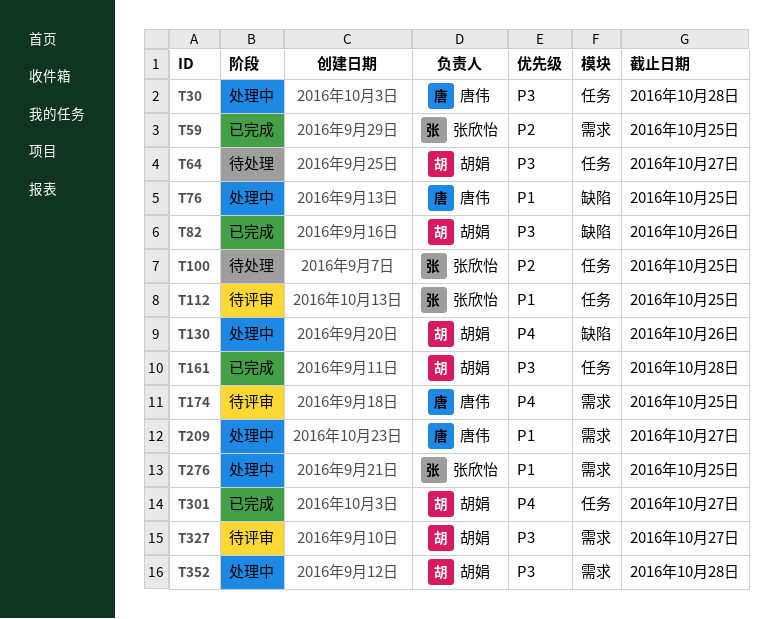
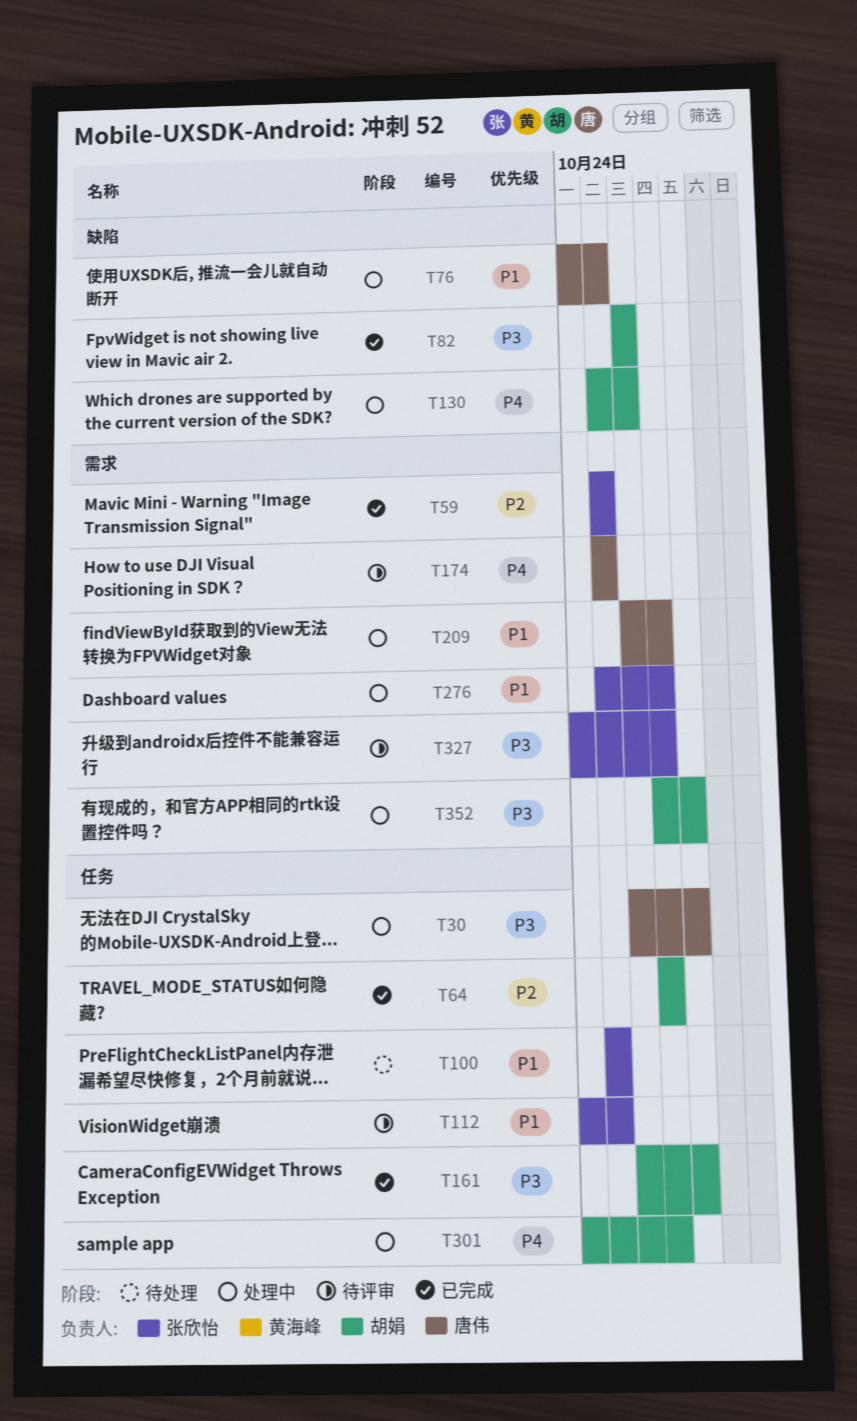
T64, status: 待处理 -> 已完成
T64, priority: P3 -> P2
T100, priority: P2 -> P1
T276, due: Oct 25 -> Oct 27
T301, status: 已完成 -> 处理中
T327, owner: 胡娟 -> 张欣怡

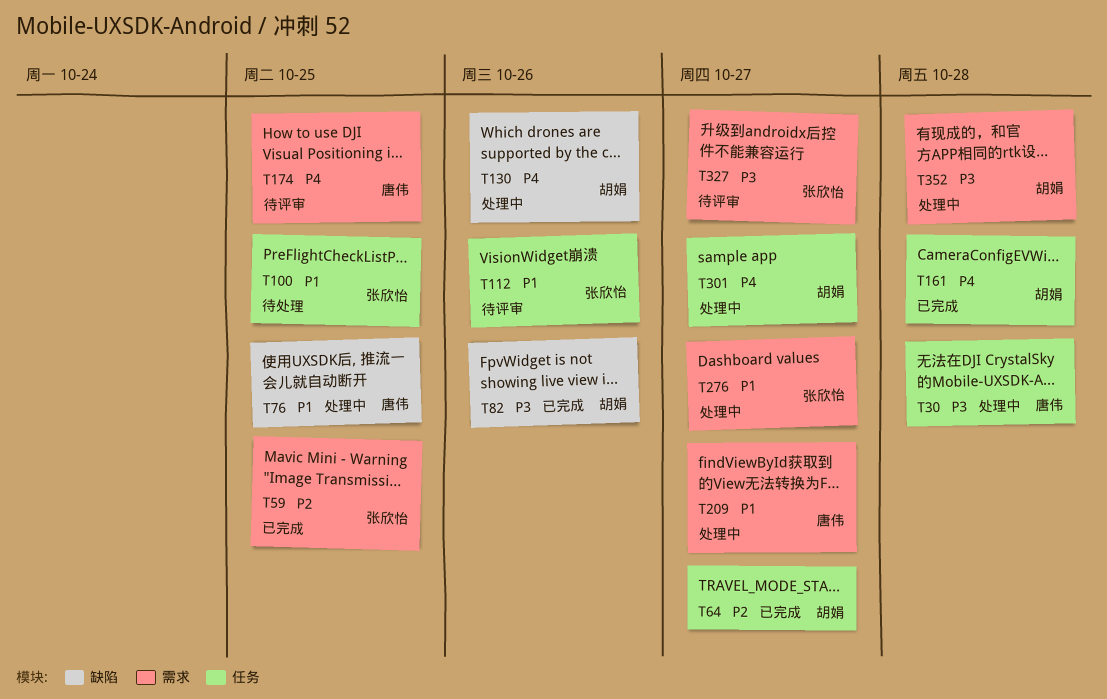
T112, due: Oct 25 -> Oct 26
T161, priority: P3 -> P4

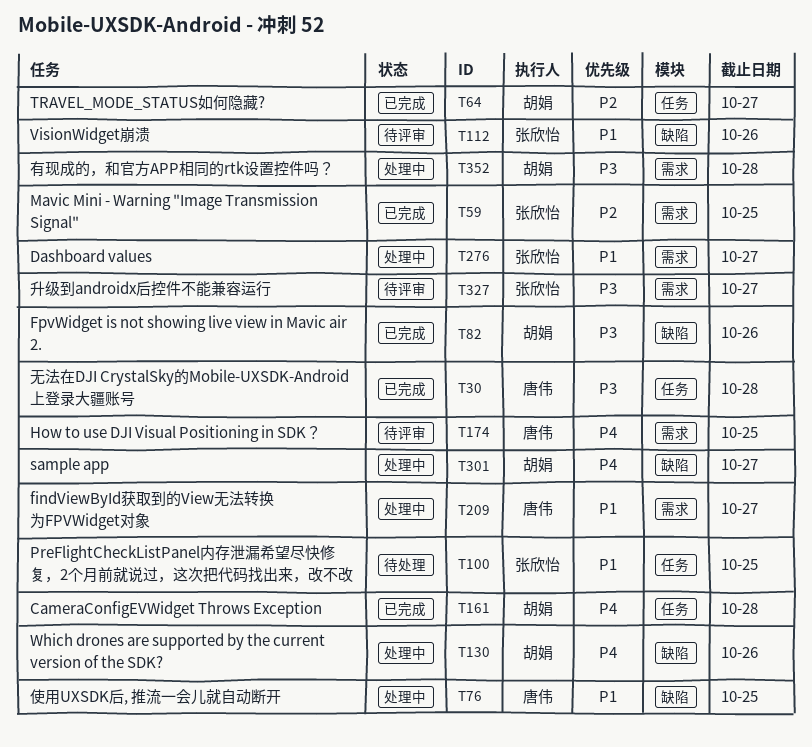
T30, status: 处理中 -> 已完成
T112, label: 任务 -> 缺陷
T301, label: 任务 -> 缺陷

